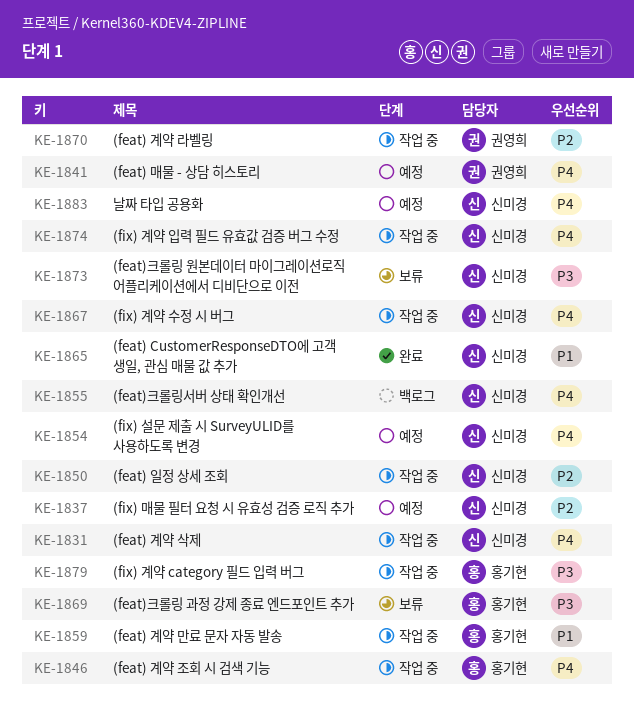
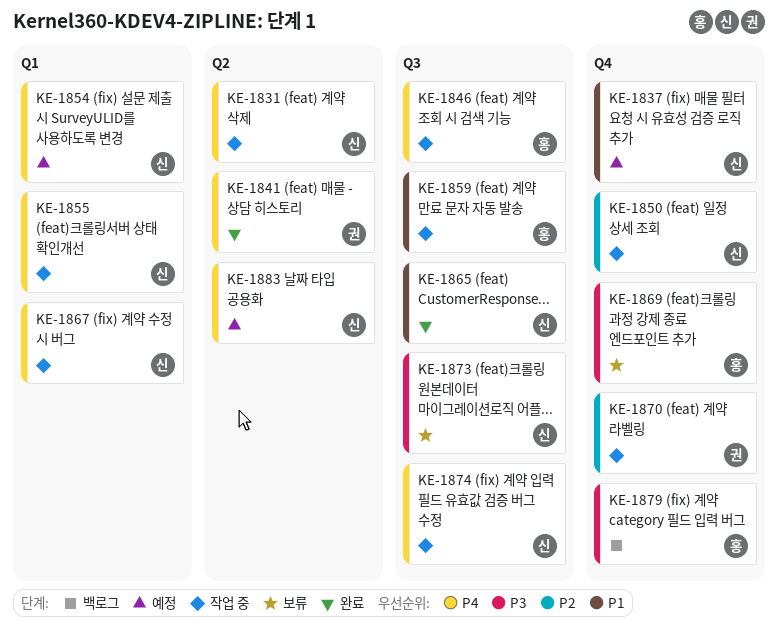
KE-1837, priority: P2 -> P1
KE-1841, status: 예정 -> 완료
KE-1855, status: 백로그 -> 작업 중
KE-1879, status: 작업 중 -> 백로그

